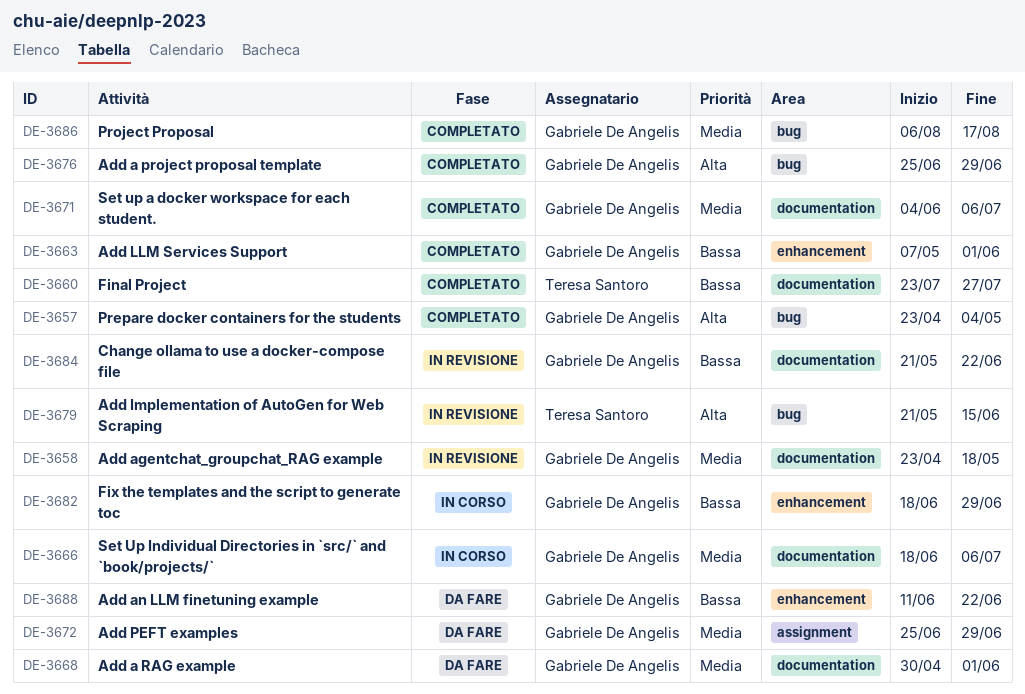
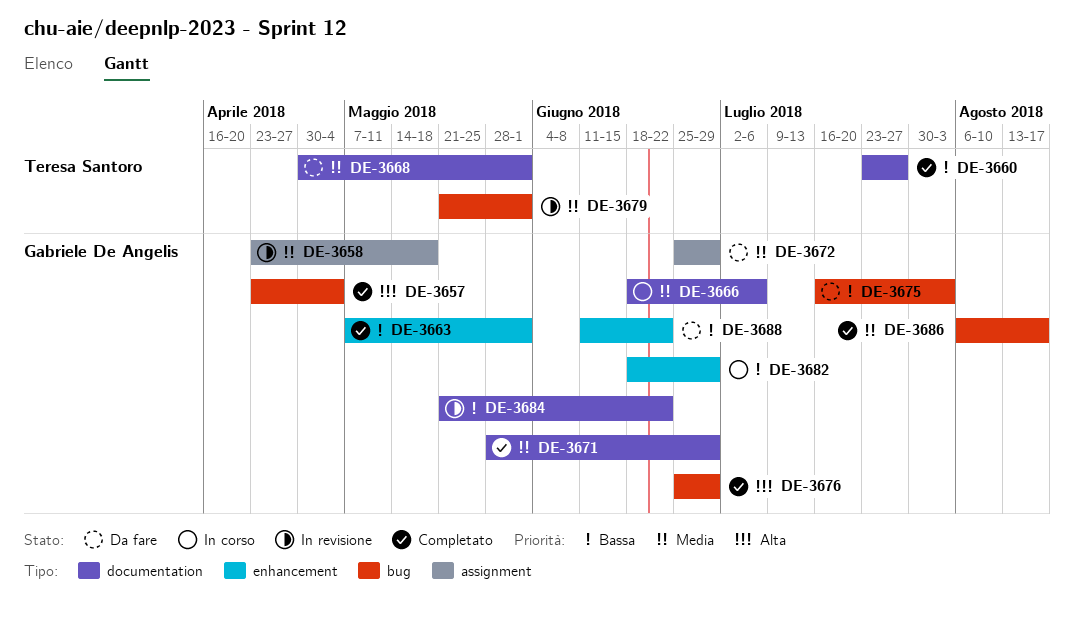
DE-3658, label: documentation -> assignment
DE-3668, owner: Gabriele De Angelis -> Teresa Santoro
DE-3671, start: Jun 4 -> May 28
DE-3671, due: Jul 6 -> Jun 29
DE-3675: none -> present
DE-3679, priority: Alta -> Media
DE-3679, due: Jun 15 -> Jun 1

